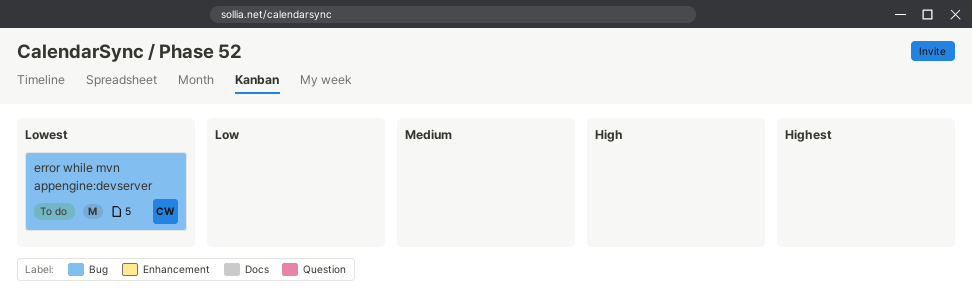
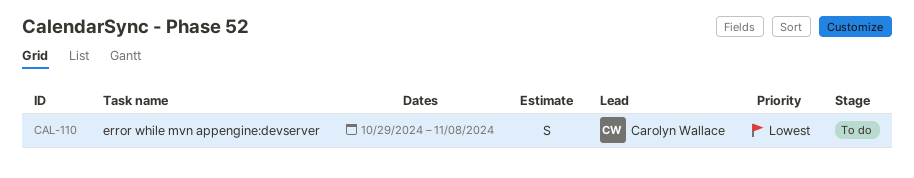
error while mvn appengine:devserver, estimate: M -> S

